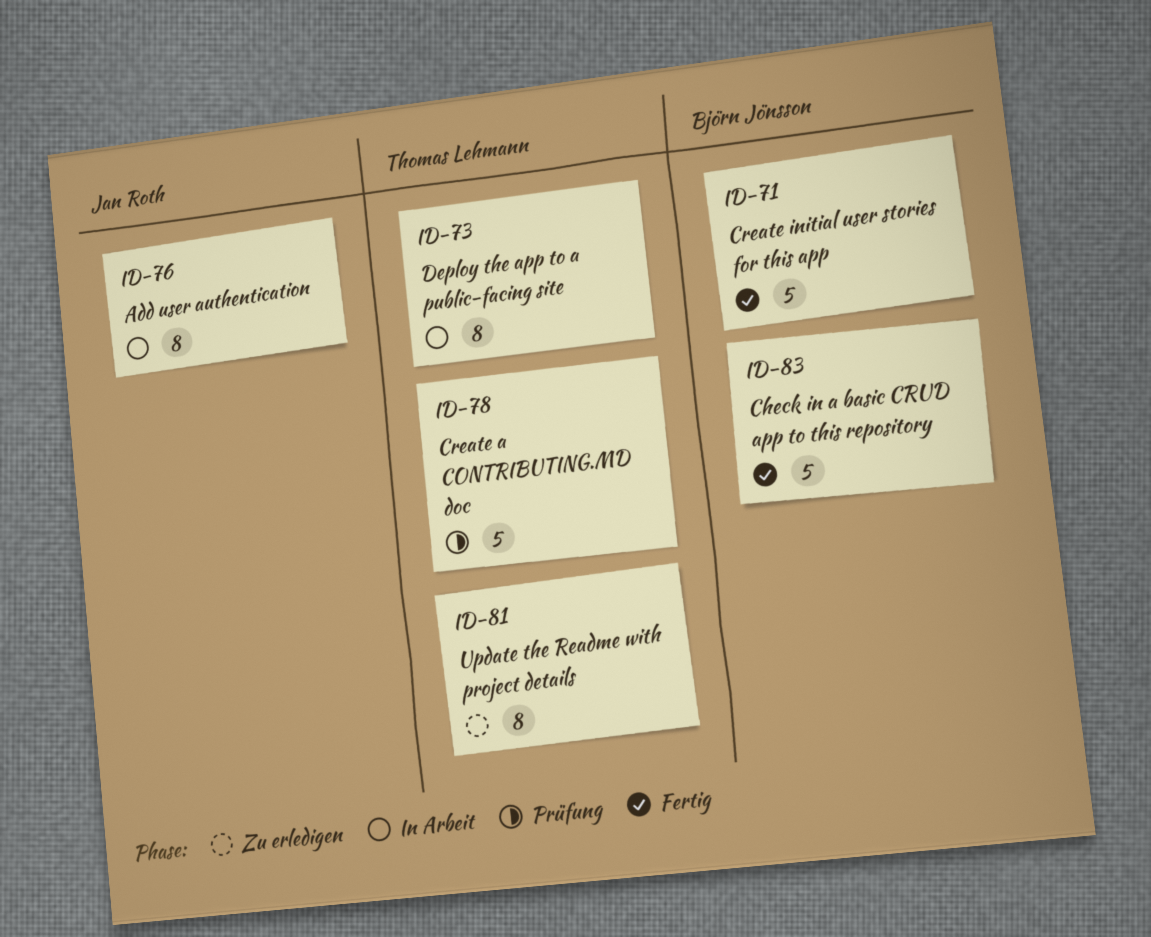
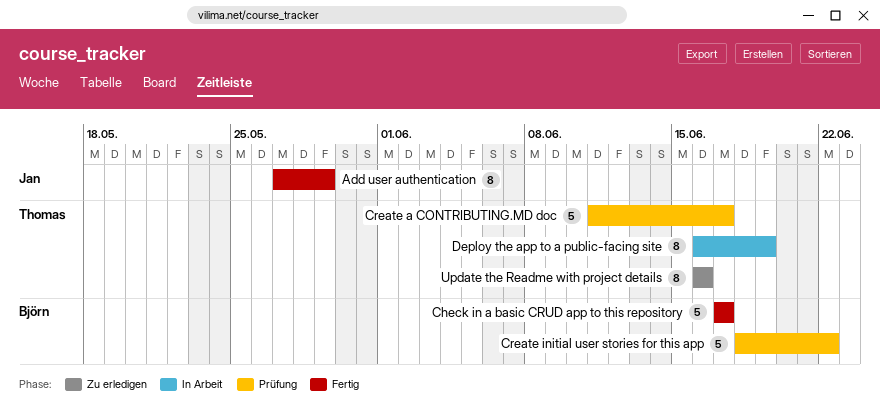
Add user authentication, status: In Arbeit -> Fertig
Create initial user stories for this app, status: Fertig -> Prüfung

